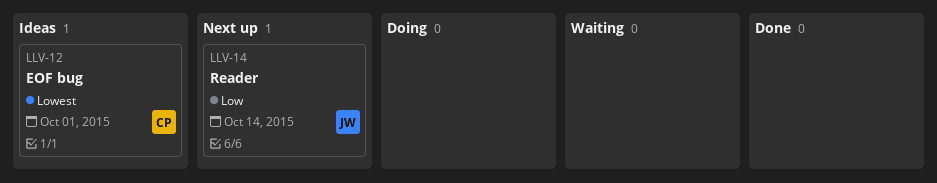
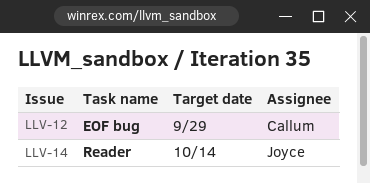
LLV-12, due: Oct 1 -> Sep 29

